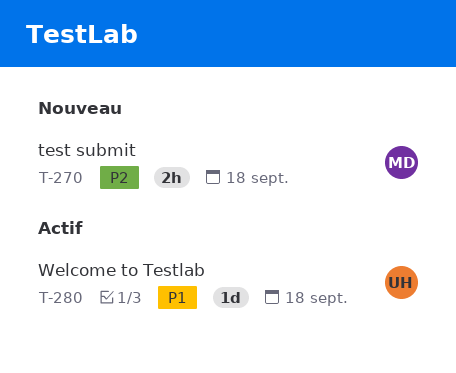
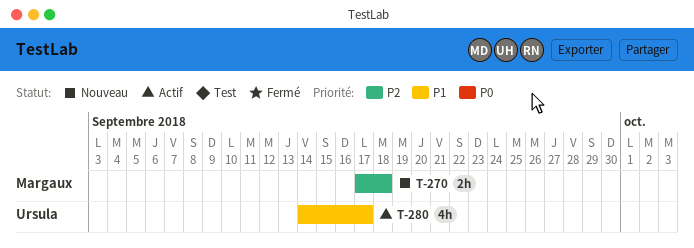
T-280, estimate: 1d -> 4h
T-280, due: Sep 18 -> Sep 17

